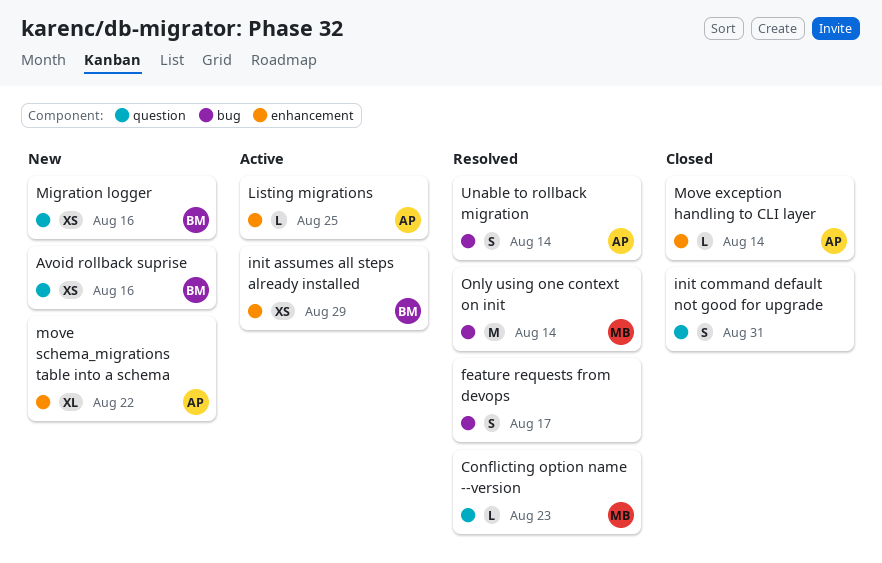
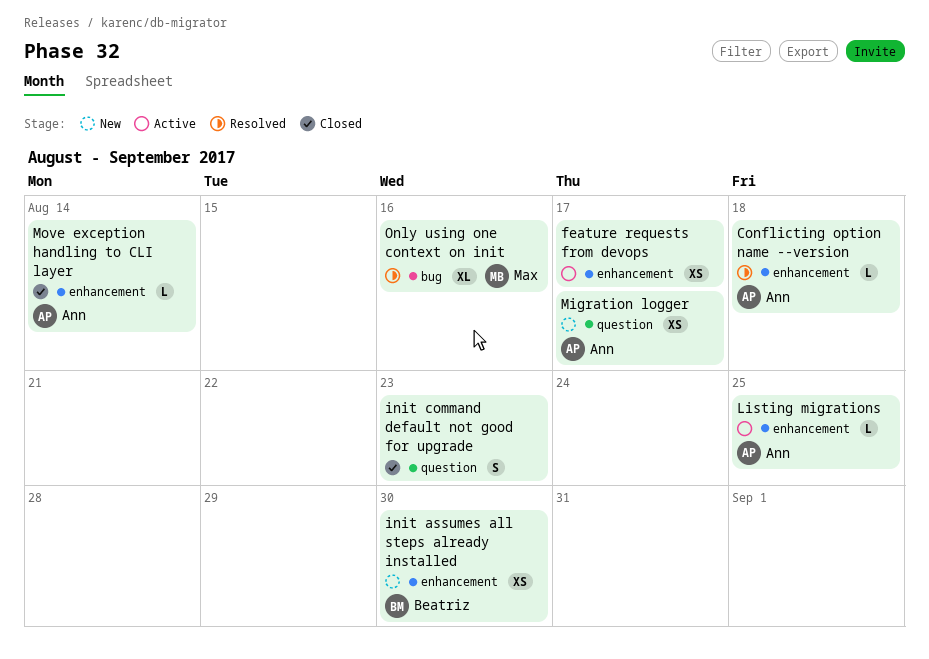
Avoid rollback suprise: present -> none
Conflicting option name --version, owner: Max -> Ann
Conflicting option name --version, label: question -> enhancement
Conflicting option name --version, due: Aug 23 -> Aug 18
feature requests from devops, status: Resolved -> Active
feature requests from devops, label: bug -> enhancement
feature requests from devops, estimate: S -> XS
init assumes all steps already installed, status: Active -> New
init assumes all steps already installed, due: Aug 29 -> Aug 30
init command default not good for upgrade, due: Aug 31 -> Aug 23
Migration logger, owner: Beatriz -> Ann
Migration logger, due: Aug 16 -> Aug 17
move schema_migrations table into a schema: present -> none
Only using one context on init, estimate: M -> XL
Only using one context on init, due: Aug 14 -> Aug 16
Unable to rollback migration: present -> none

